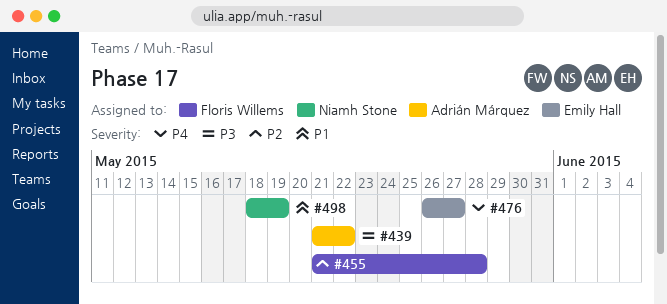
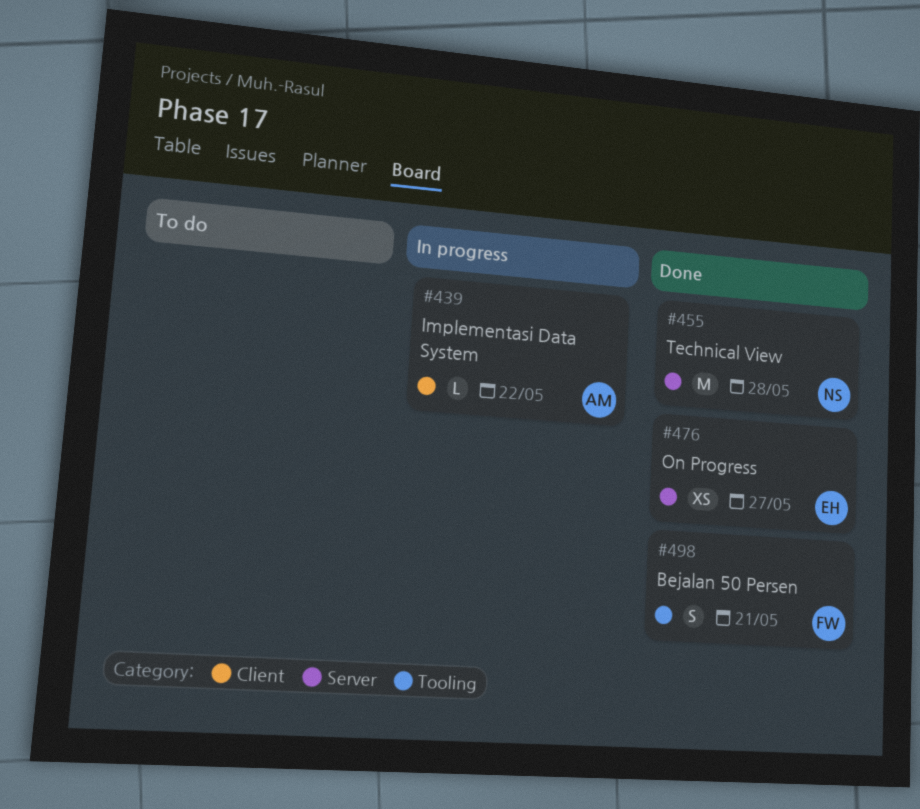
#455, owner: Floris Willems -> Niamh Stone
#498, owner: Niamh Stone -> Floris Willems
#498, due: May 19 -> May 21

